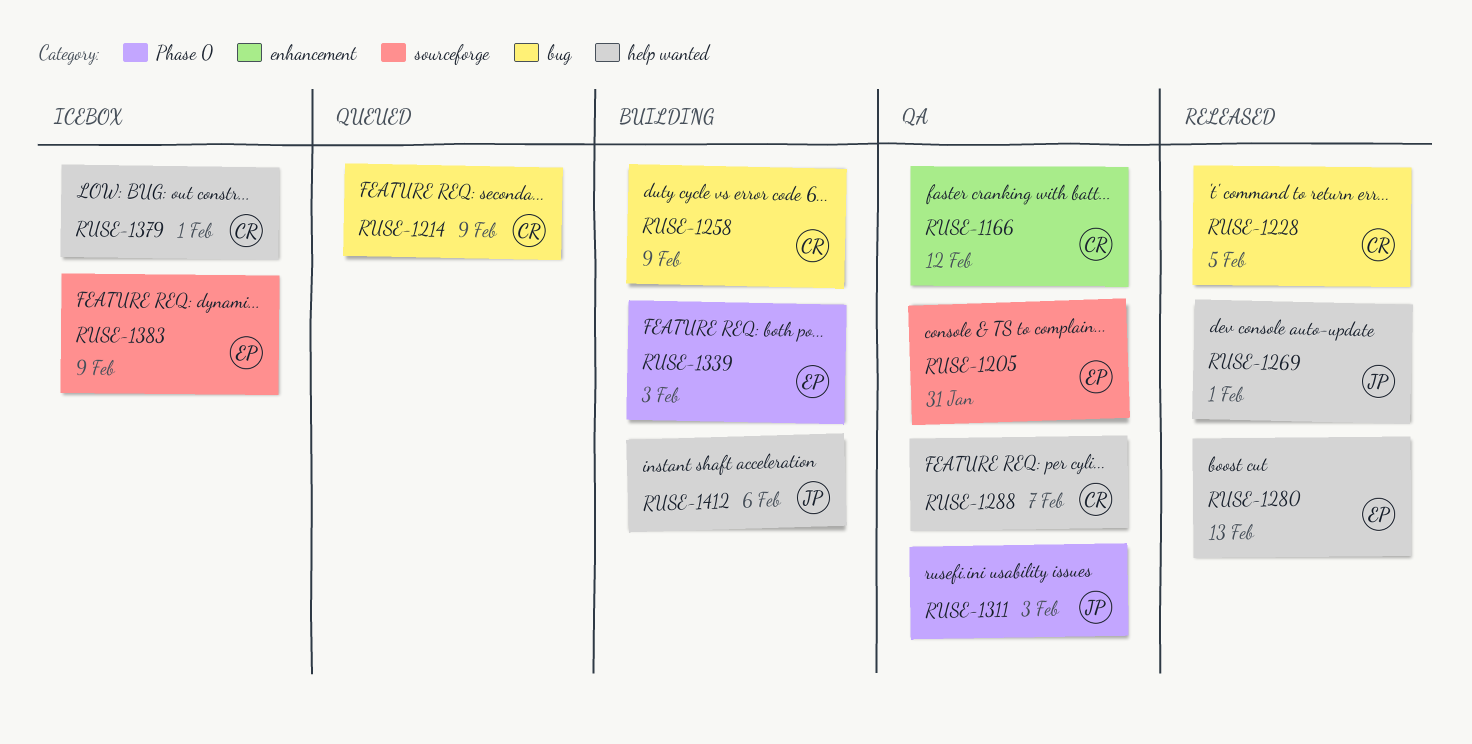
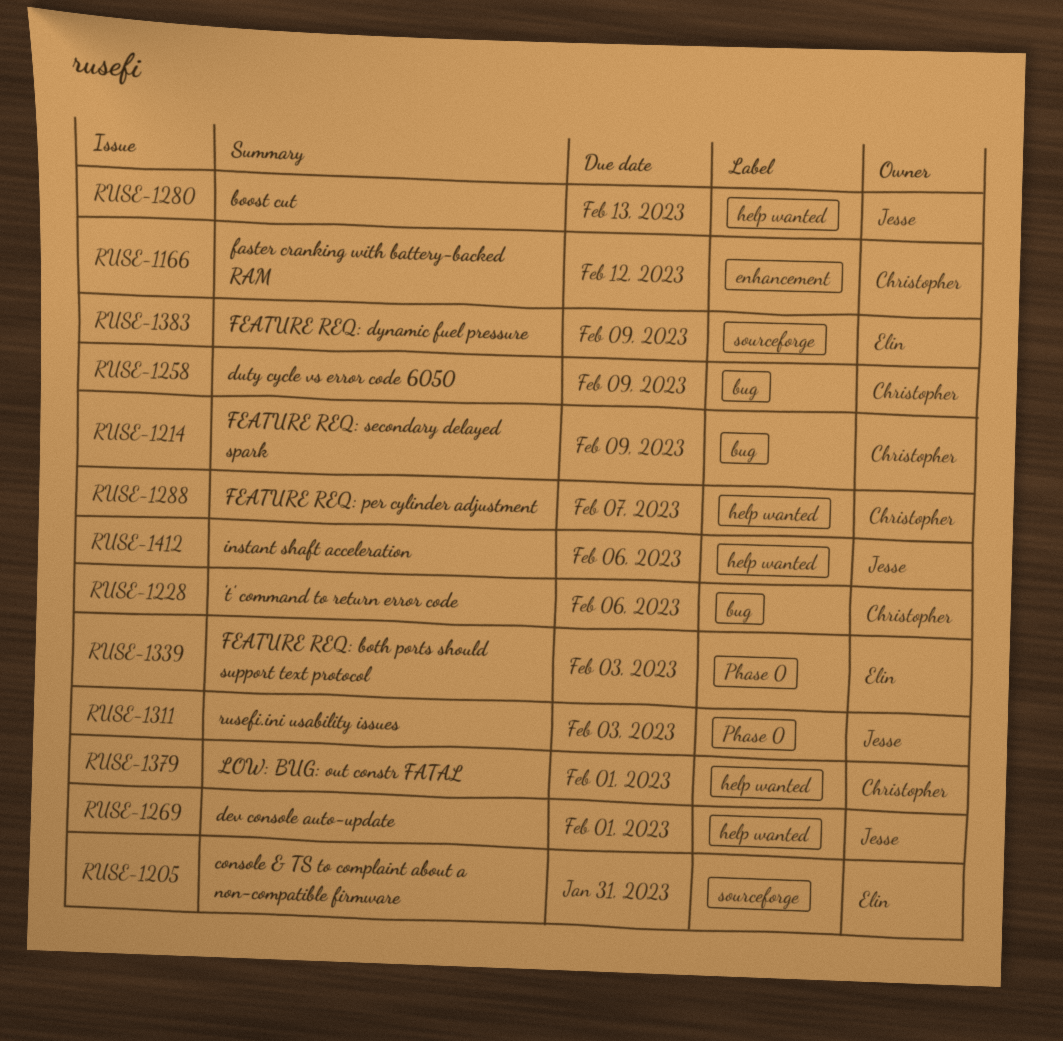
RUSE-1228, due: Feb 5 -> Feb 6
RUSE-1280, owner: Elin -> Jesse

